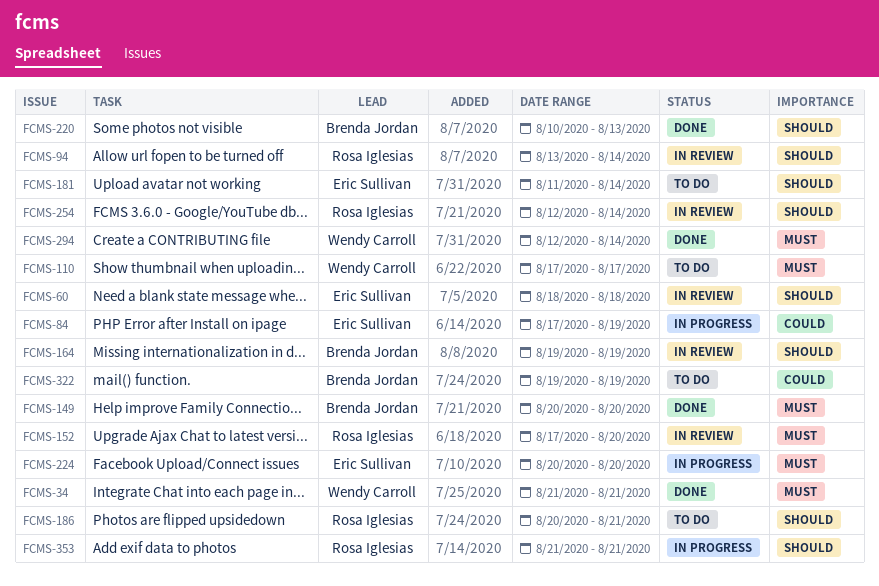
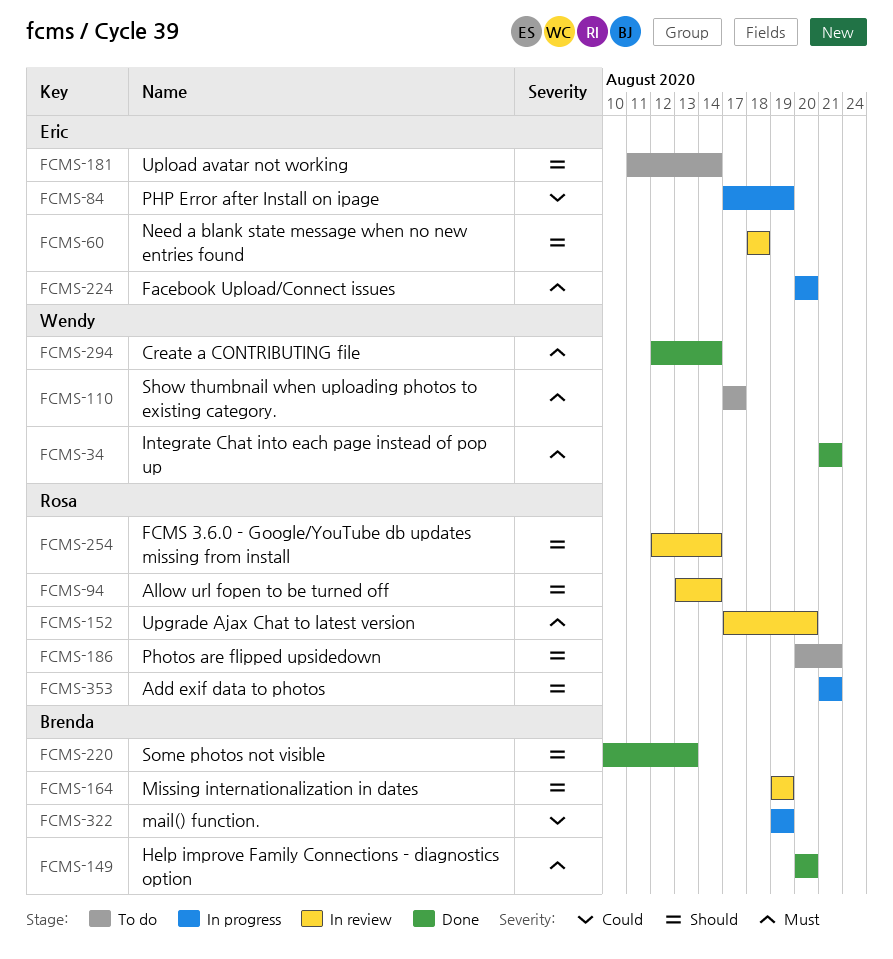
FCMS-322, status: To do -> In progress

